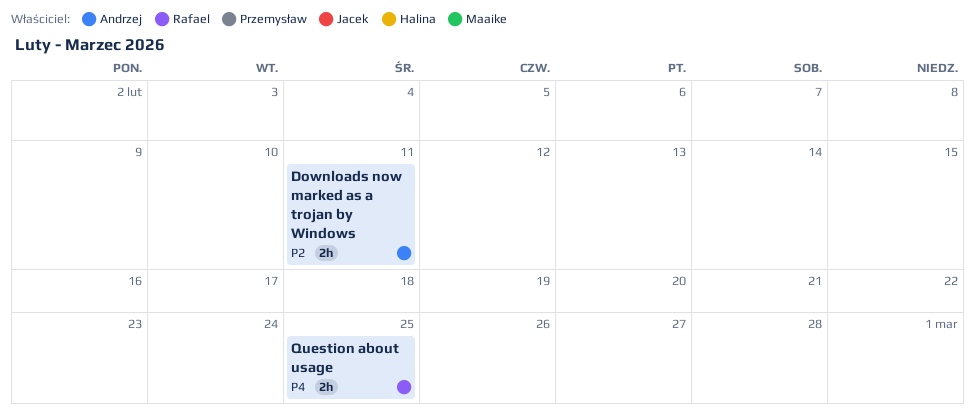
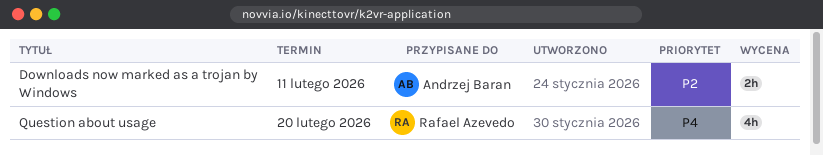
Question about usage, estimate: 2h -> 4h
Question about usage, due: Feb 25 -> Feb 20

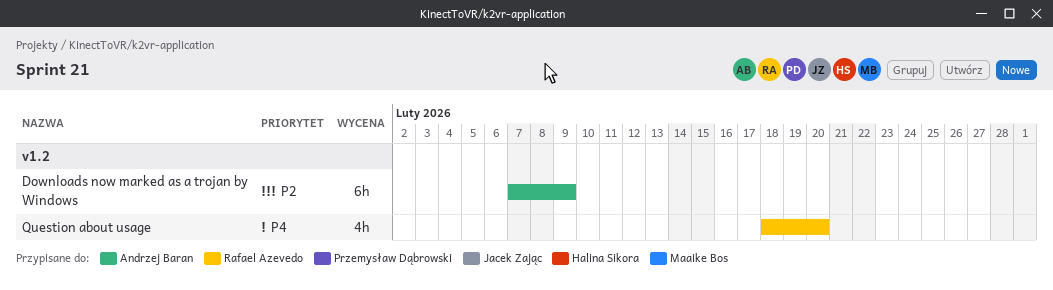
Downloads now marked as a trojan by Windows, estimate: 2h -> 6h
Downloads now marked as a trojan by Windows, due: Feb 11 -> Feb 9

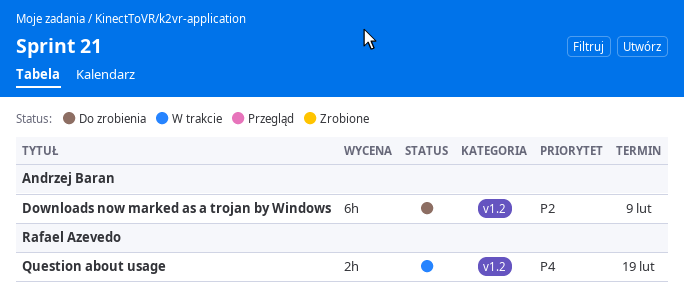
Question about usage, estimate: 4h -> 2h
Question about usage, due: Feb 20 -> Feb 19

